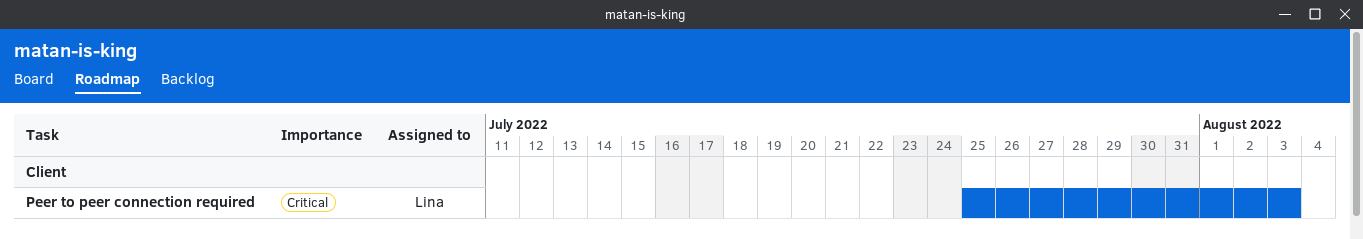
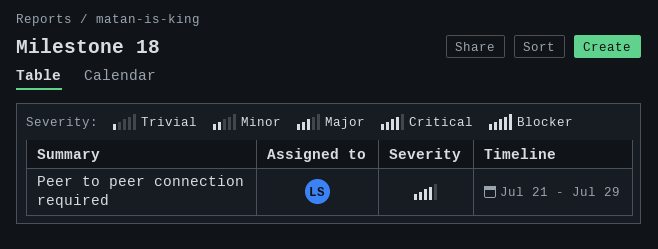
Peer to peer connection required, start: Jul 25 -> Jul 21
Peer to peer connection required, due: Aug 3 -> Jul 29

